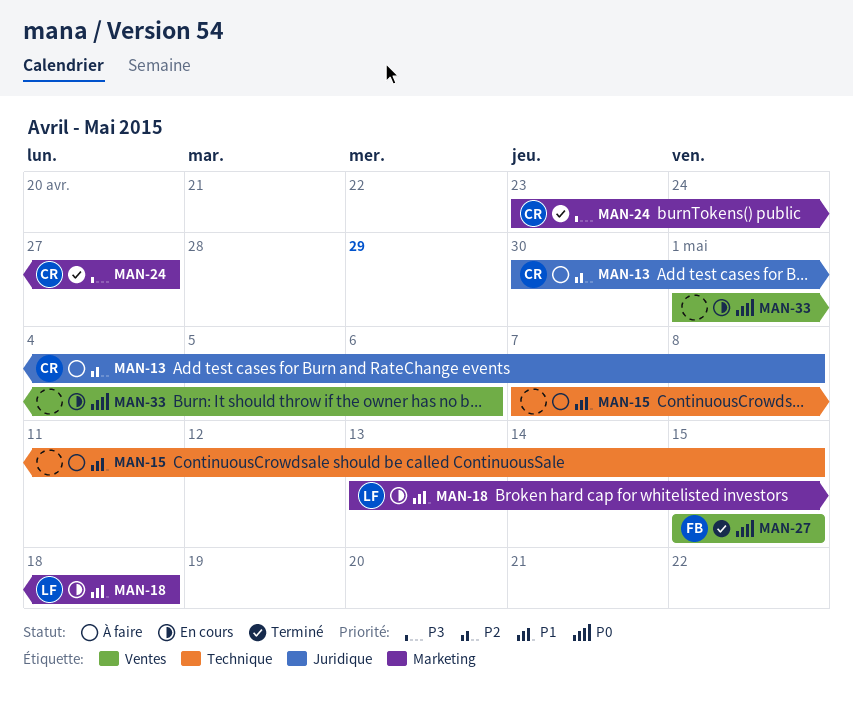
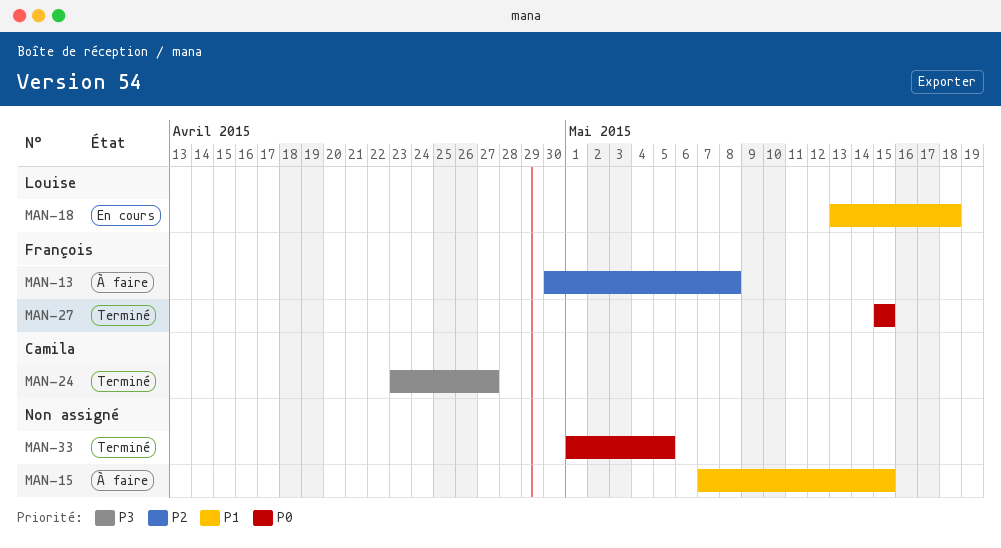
MAN-13, owner: Camila -> François
MAN-33, status: En cours -> Terminé
MAN-33, due: May 6 -> May 5

